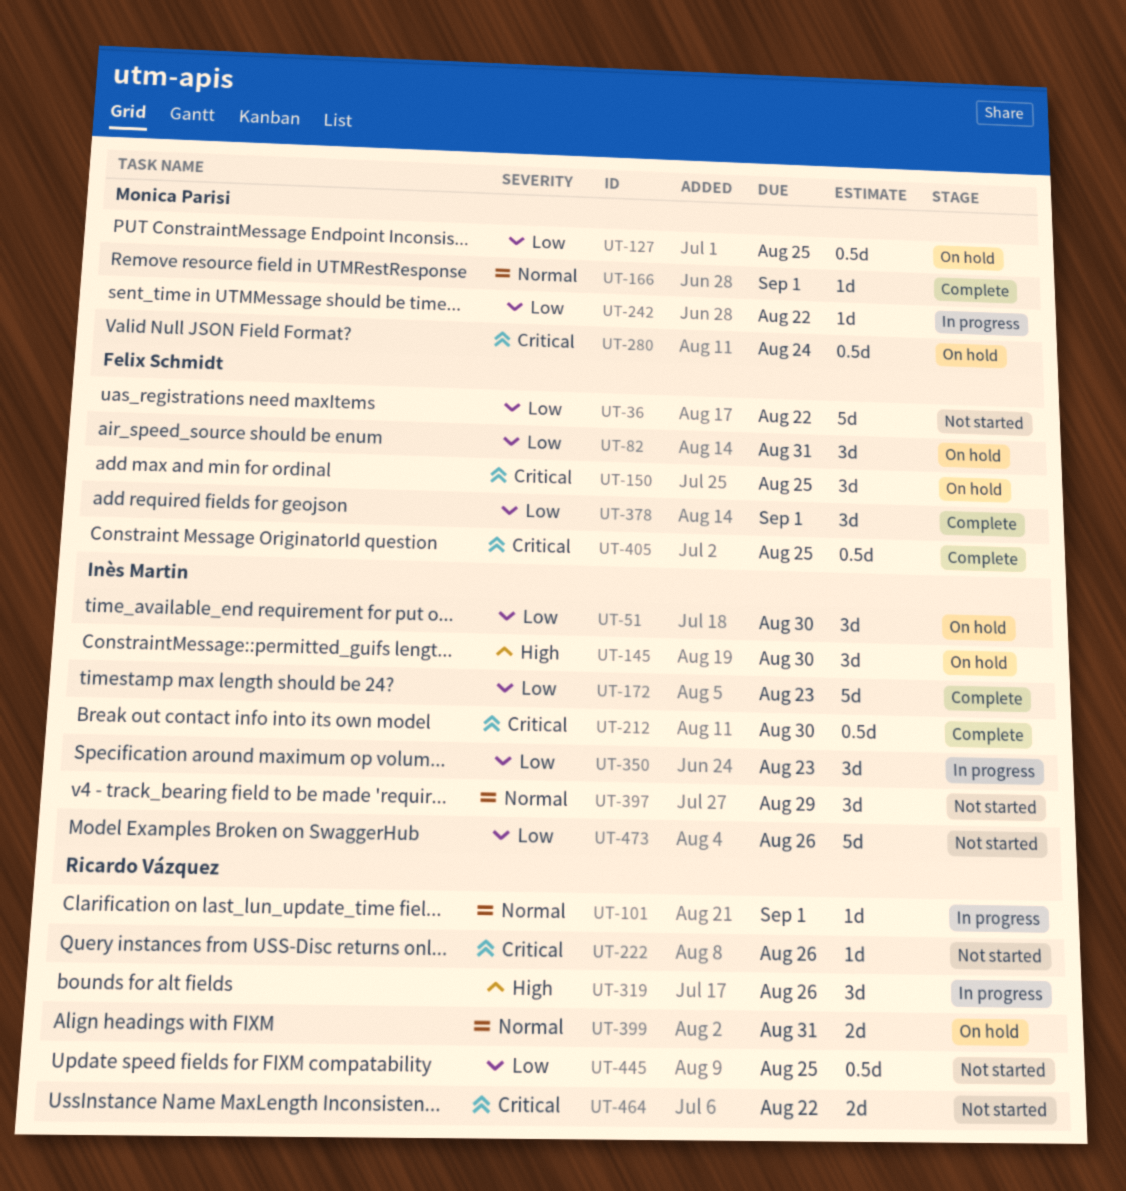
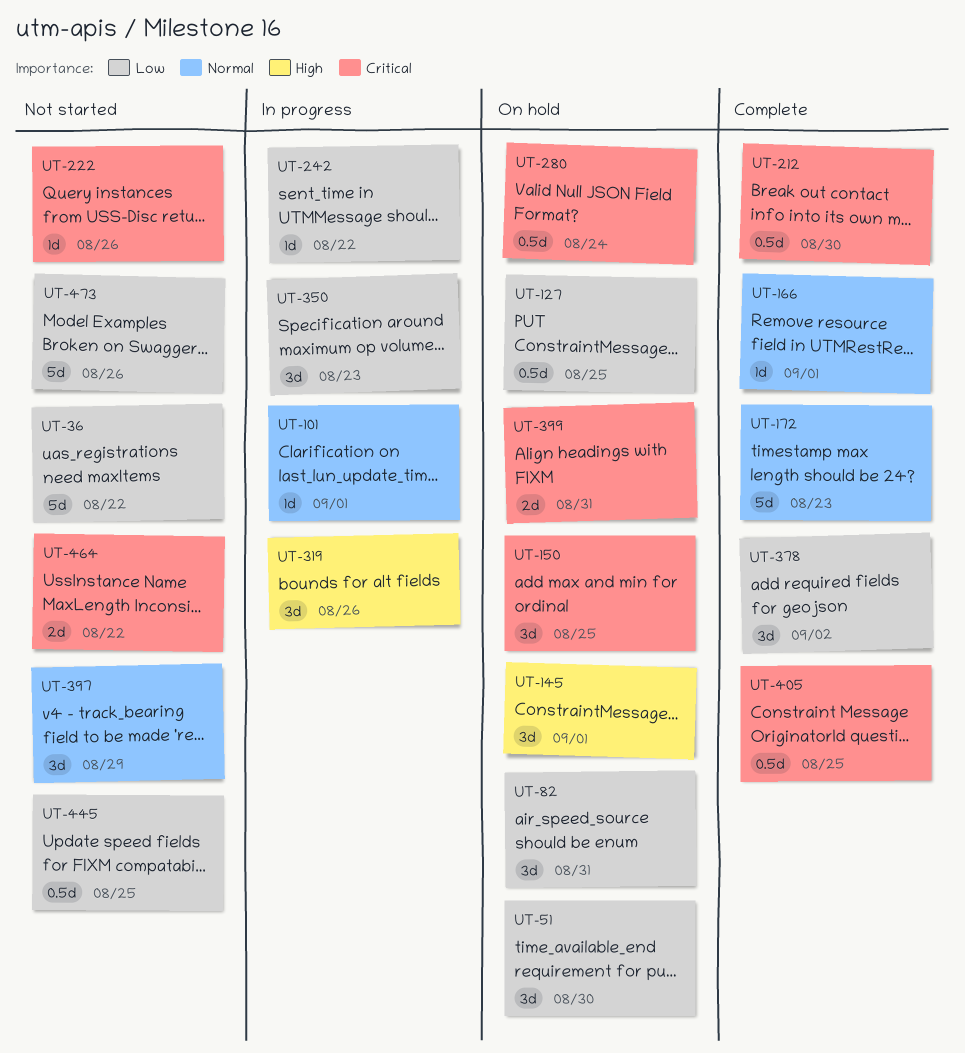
UT-145, due: Aug 30 -> Sep 1
UT-172, priority: Low -> Normal
UT-378, due: Sep 1 -> Sep 2
UT-399, priority: Normal -> Critical

